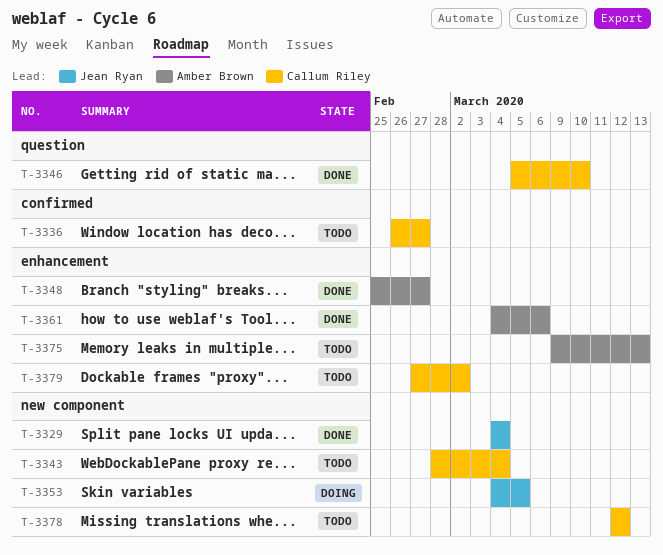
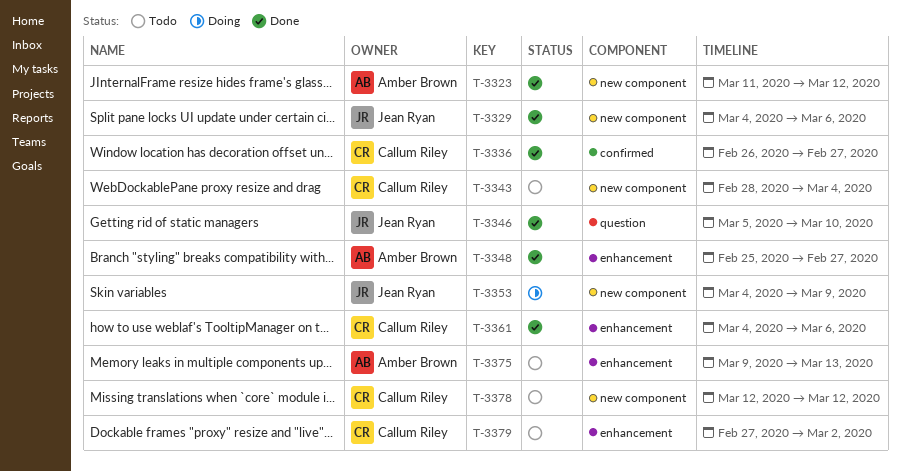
T-3323: none -> present
T-3329, due: Mar 4 -> Mar 6
T-3336, status: Todo -> Done
T-3346, owner: Callum Riley -> Jean Ryan
T-3353, due: Mar 5 -> Mar 9
T-3361, owner: Amber Brown -> Callum Riley

